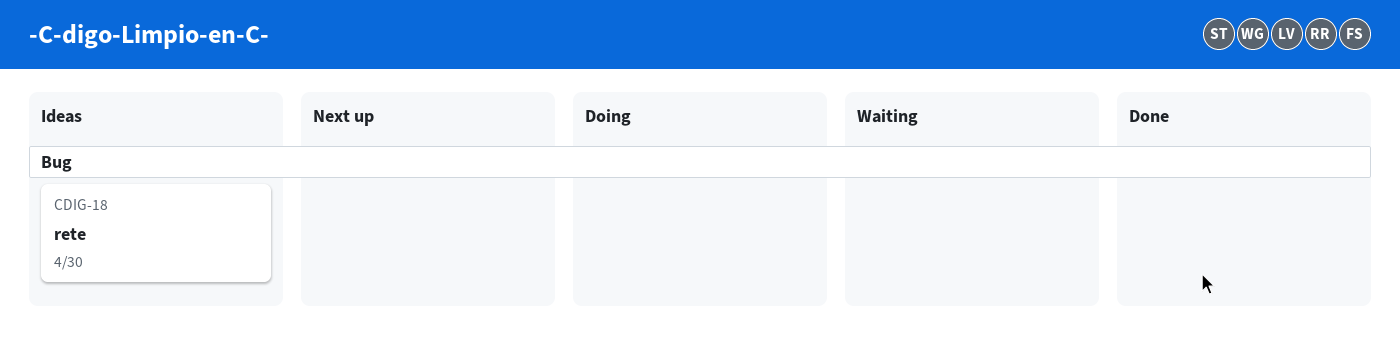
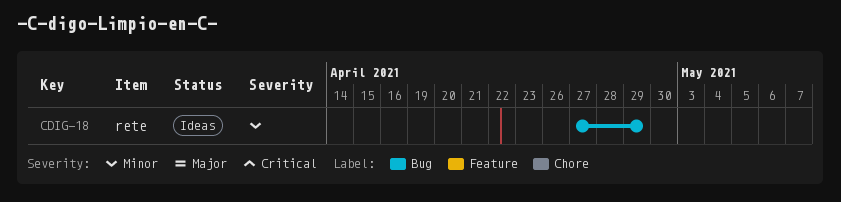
CDIG-18, due: Apr 30 -> Apr 29

